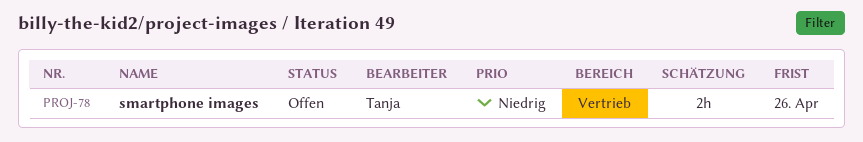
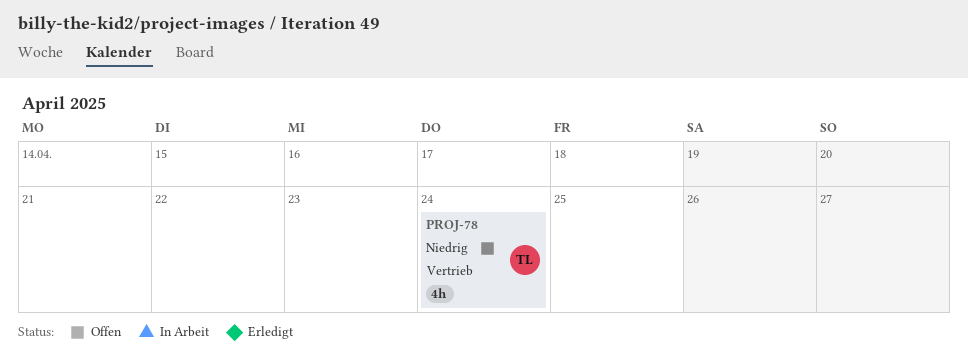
PROJ-78, estimate: 2h -> 4h
PROJ-78, due: Apr 26 -> Apr 24

